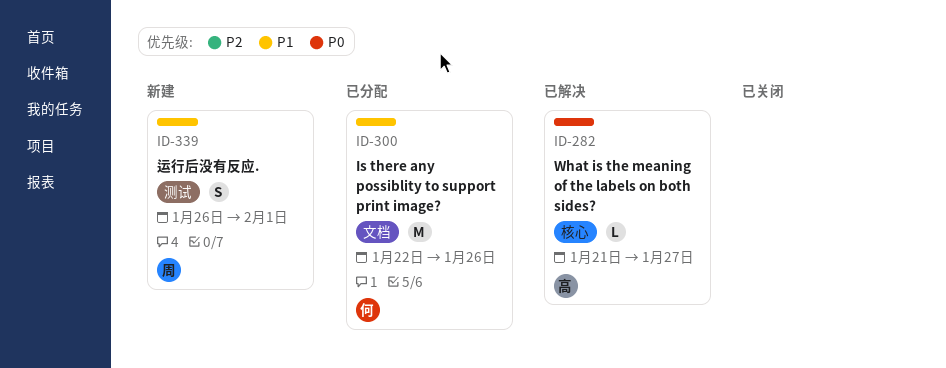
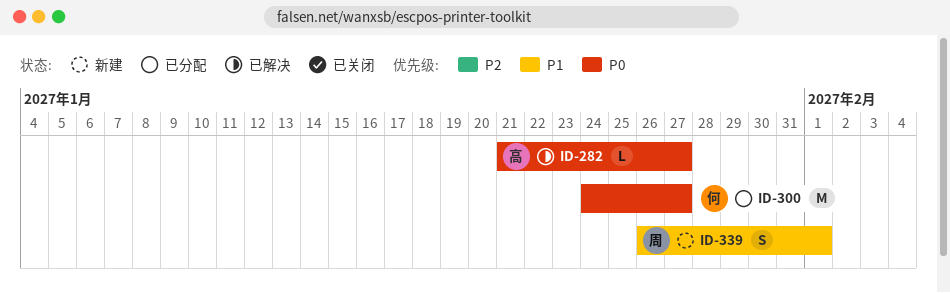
ID-300, priority: P1 -> P0
ID-300, start: Jan 22 -> Jan 24
ID-300, due: Jan 26 -> Jan 27

